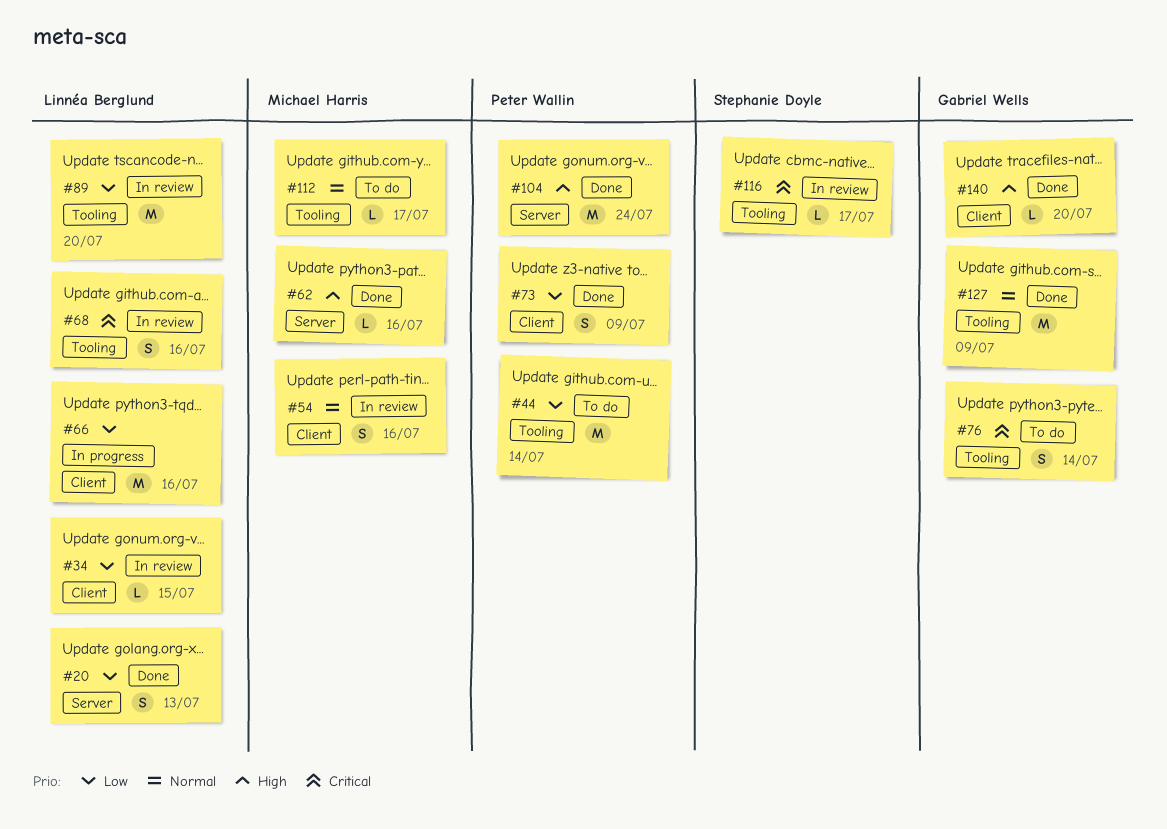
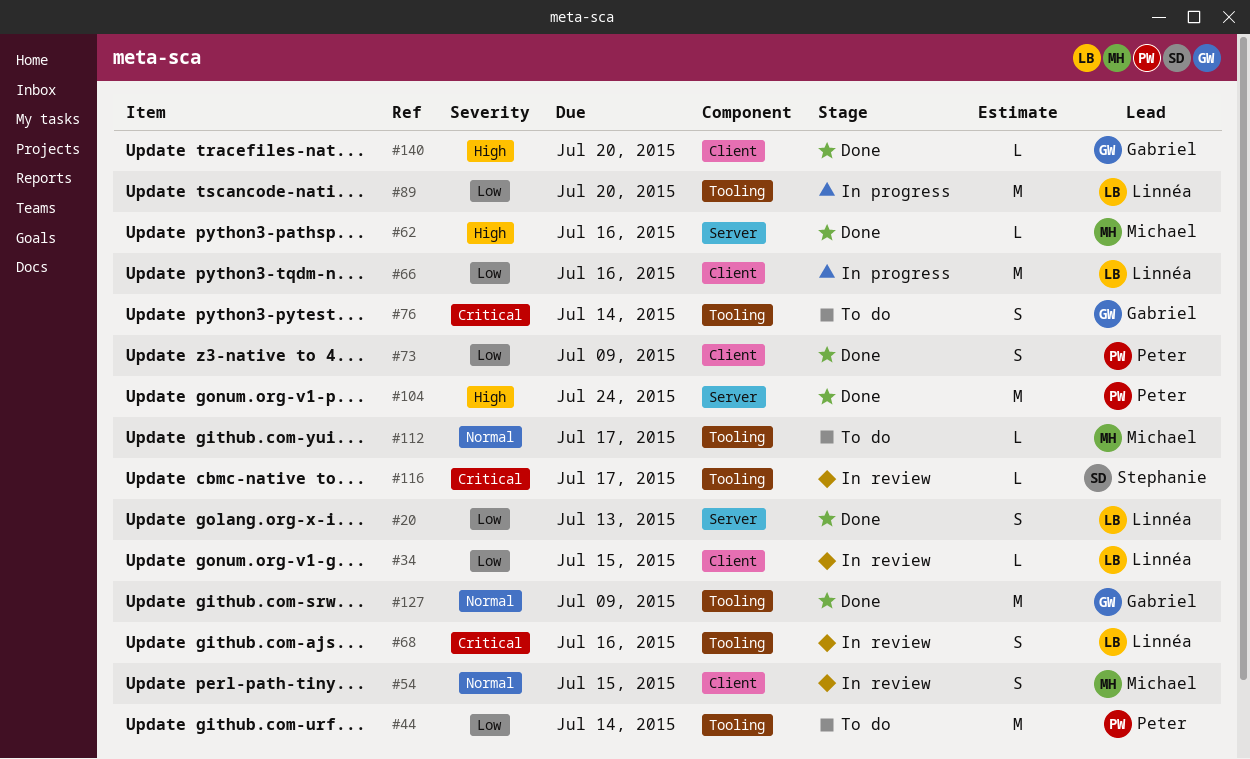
#54, due: Jul 16 -> Jul 15
#89, status: In review -> In progress

